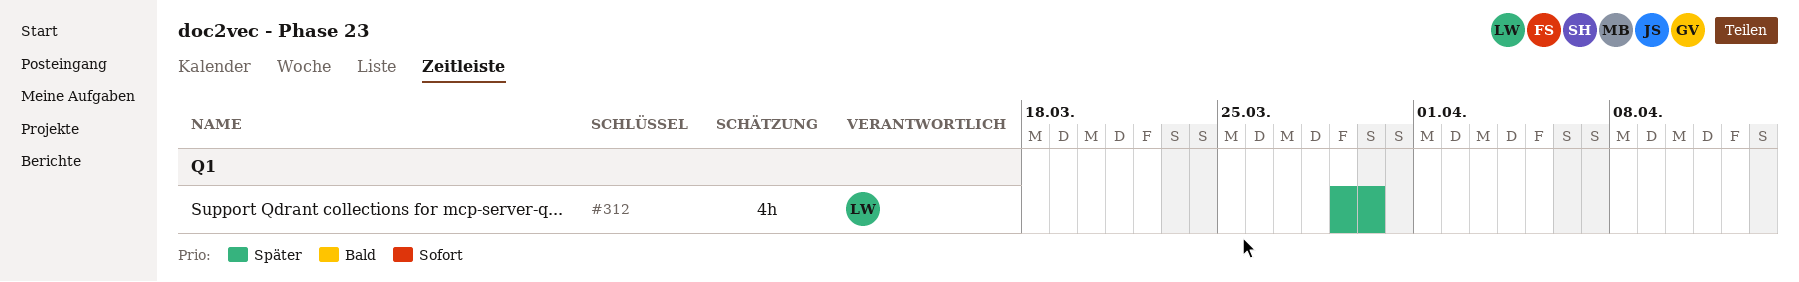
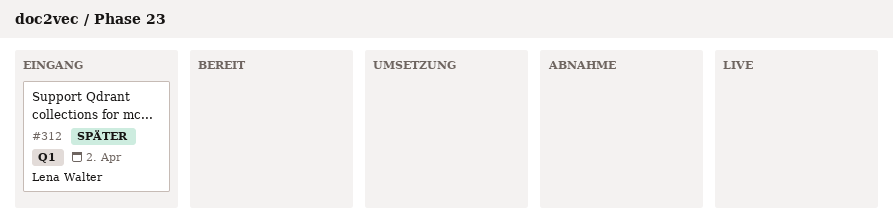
#312, due: Mar 30 -> Apr 2

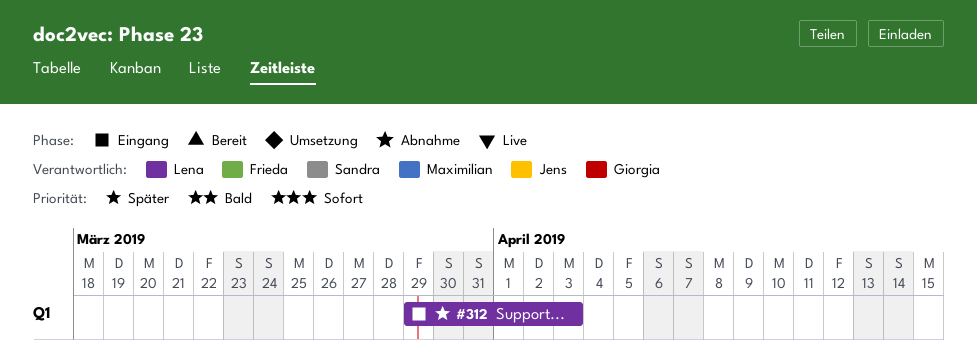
#312, due: Apr 2 -> Apr 3

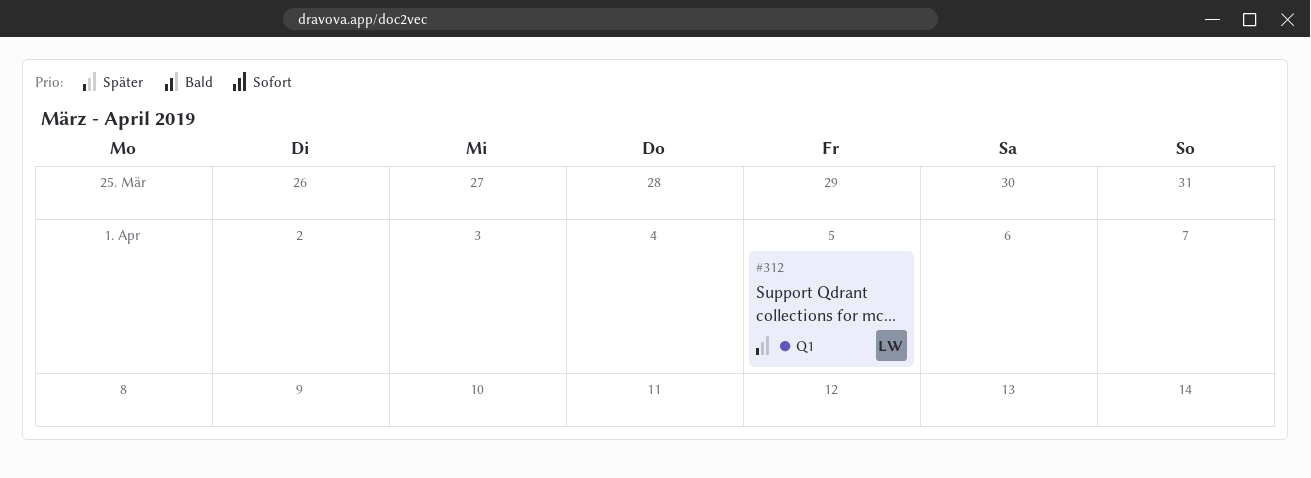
#312, due: Apr 3 -> Apr 5

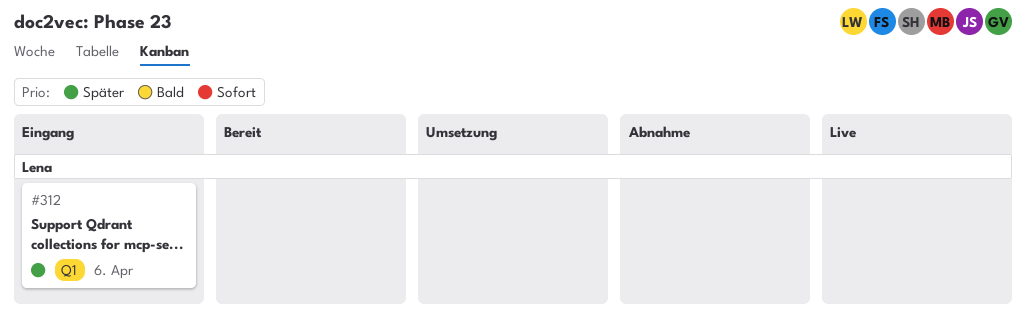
#312, due: Apr 5 -> Apr 6

